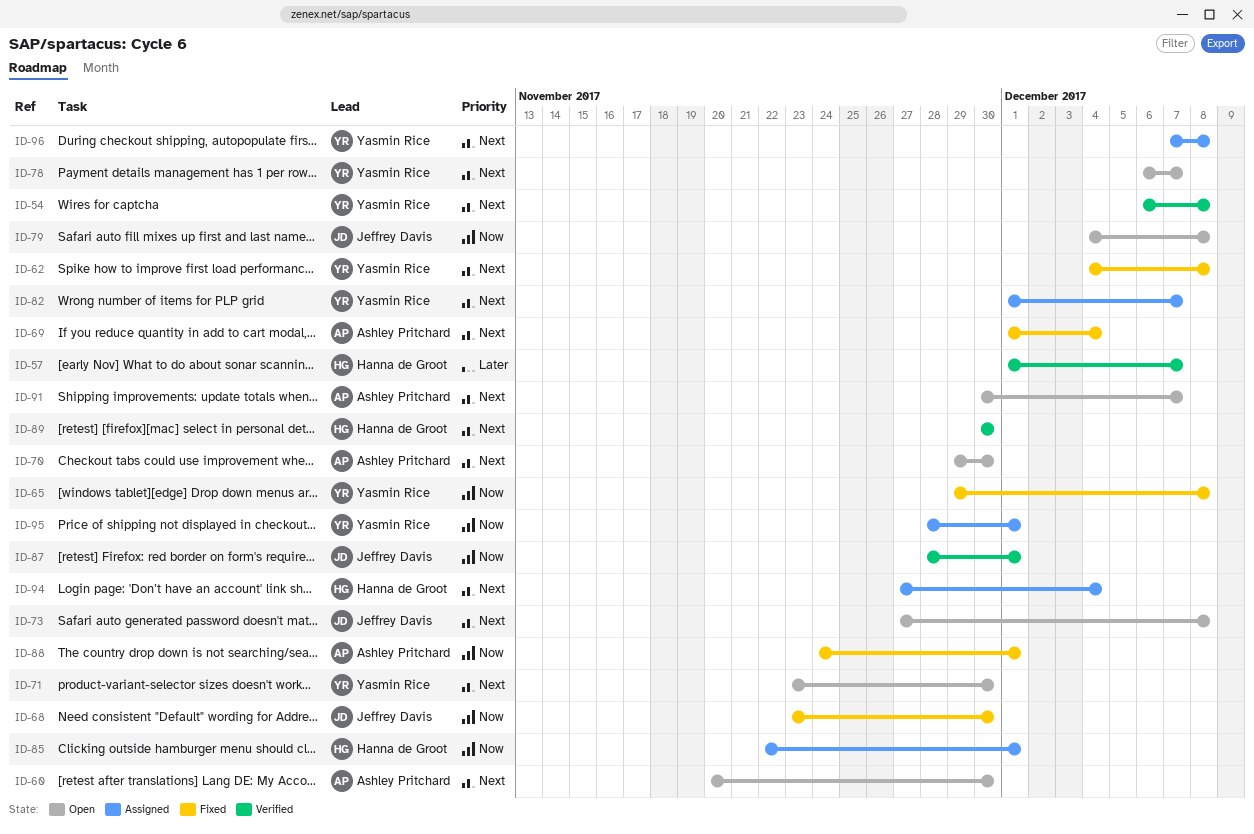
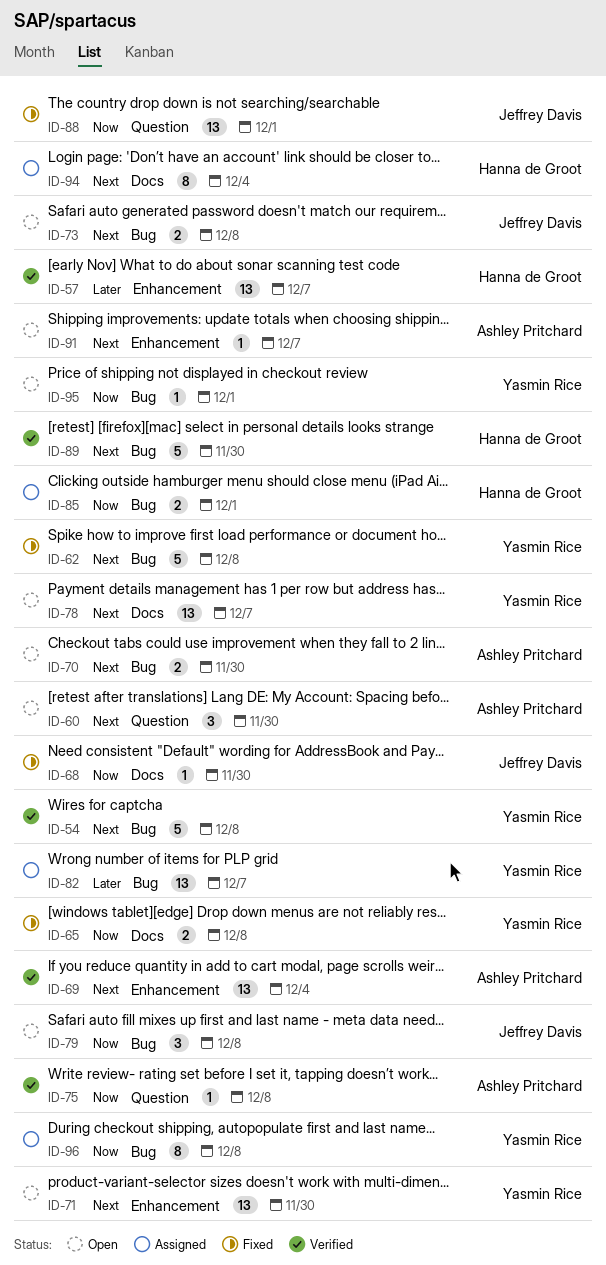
ID-69, status: Fixed -> Verified
ID-75: none -> present
ID-82, priority: Next -> Later
ID-87: present -> none
ID-88, owner: Ashley Pritchard -> Jeffrey Davis
ID-95, status: Assigned -> Open
ID-96, priority: Next -> Now

